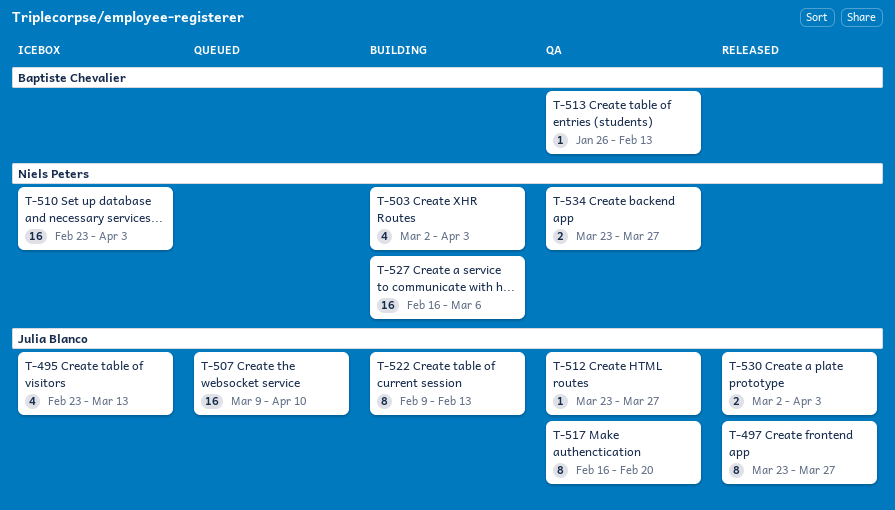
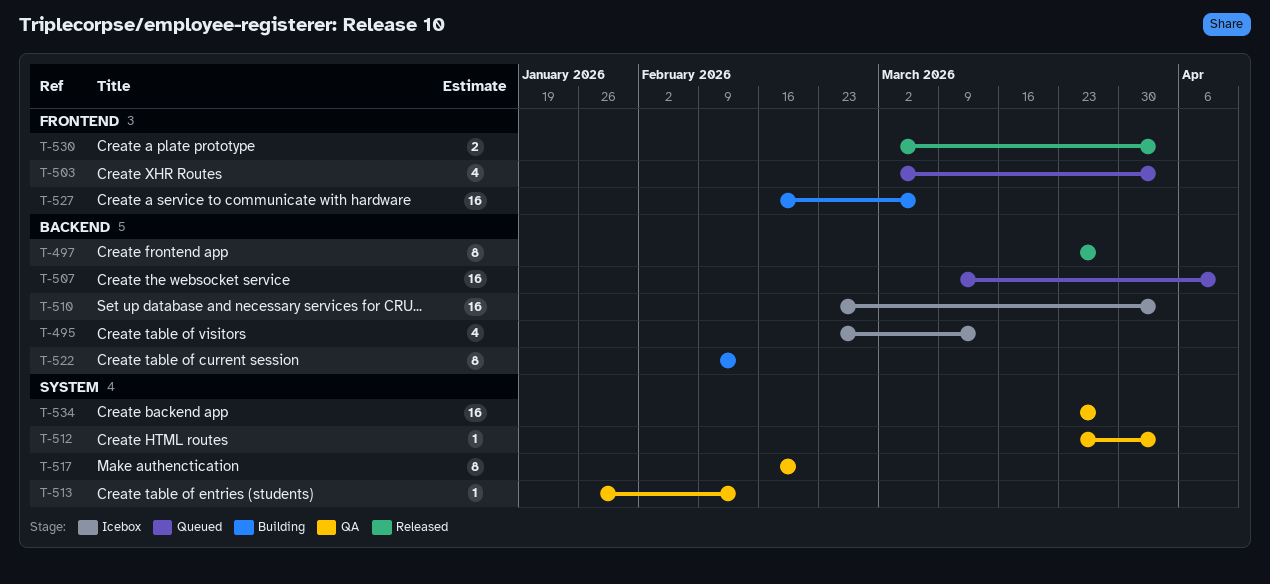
T-503, status: Building -> Queued
T-512, due: Mar 27 -> Apr 3
T-534, estimate: 2 -> 16

